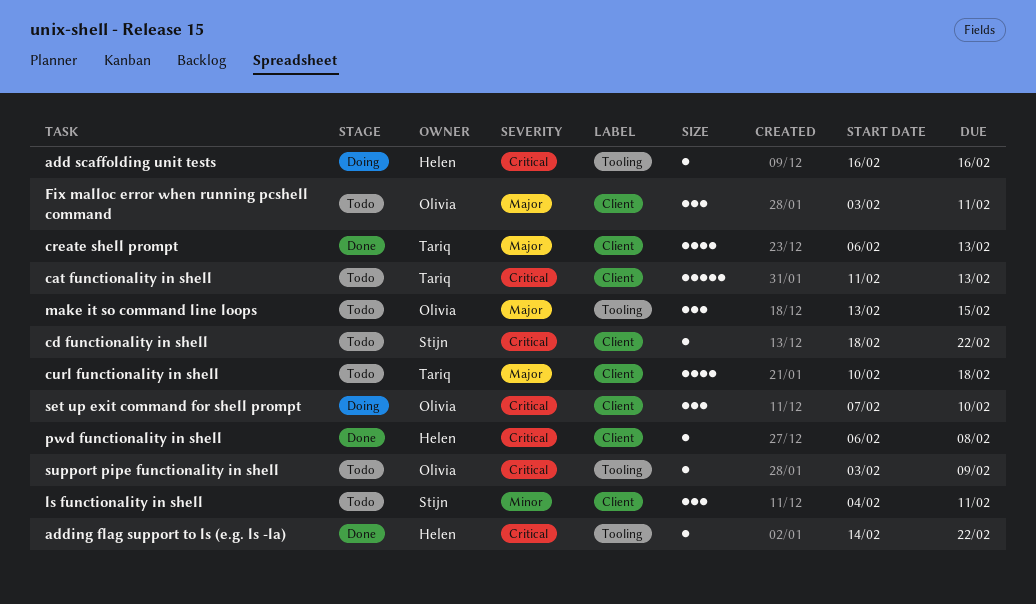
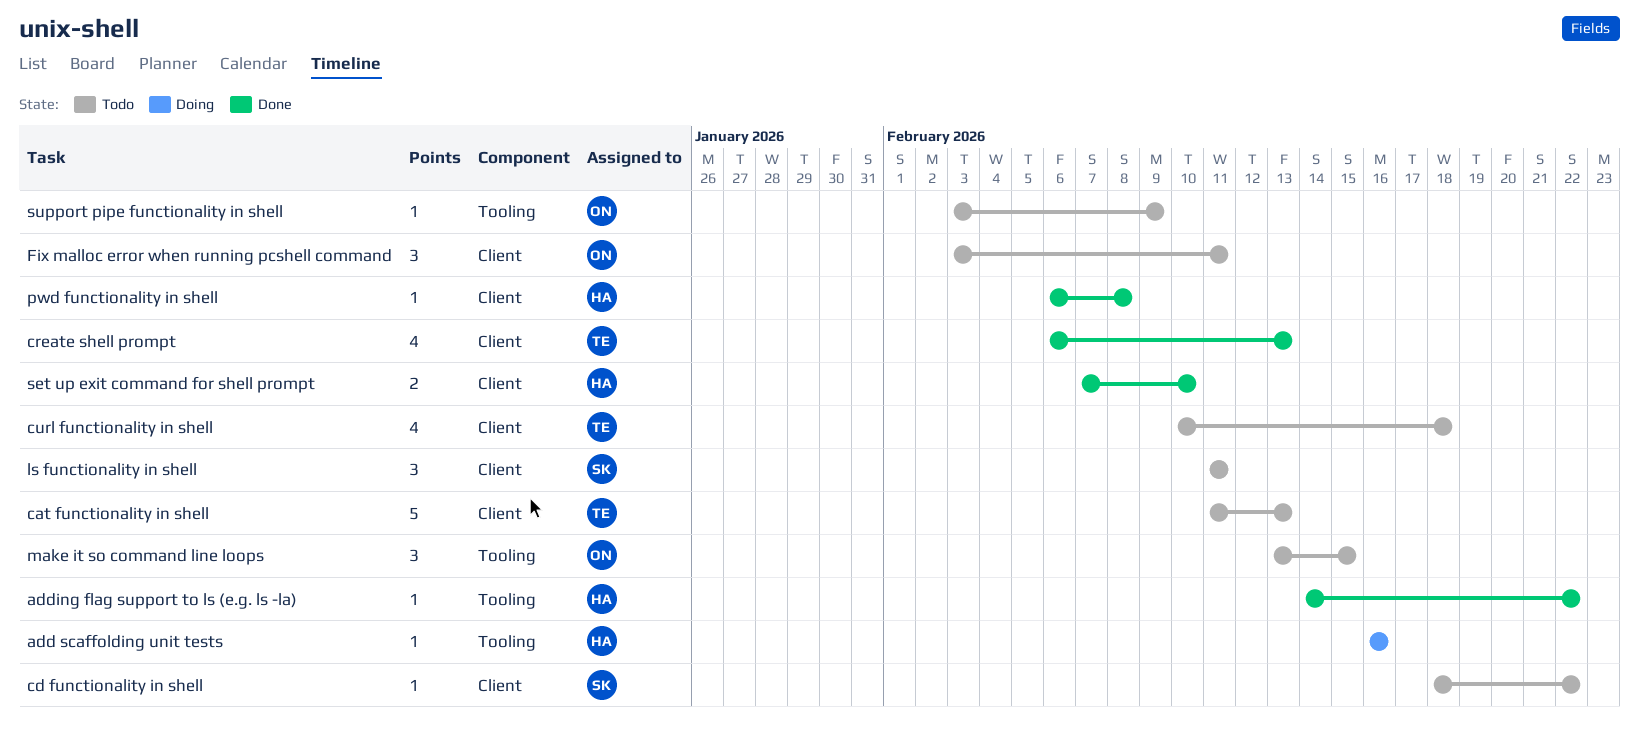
ls functionality in shell, start: Feb 4 -> Feb 11
set up exit command for shell prompt, status: Doing -> Done
set up exit command for shell prompt, owner: Olivia -> Helen
set up exit command for shell prompt, estimate: 3 -> 2

